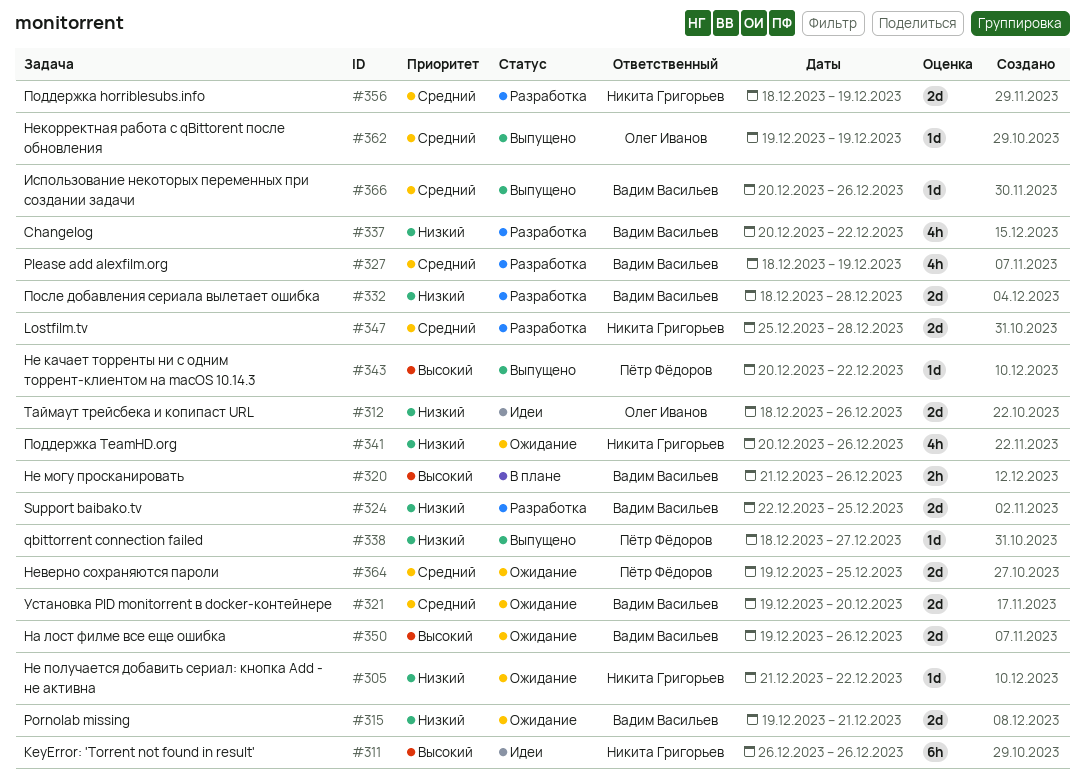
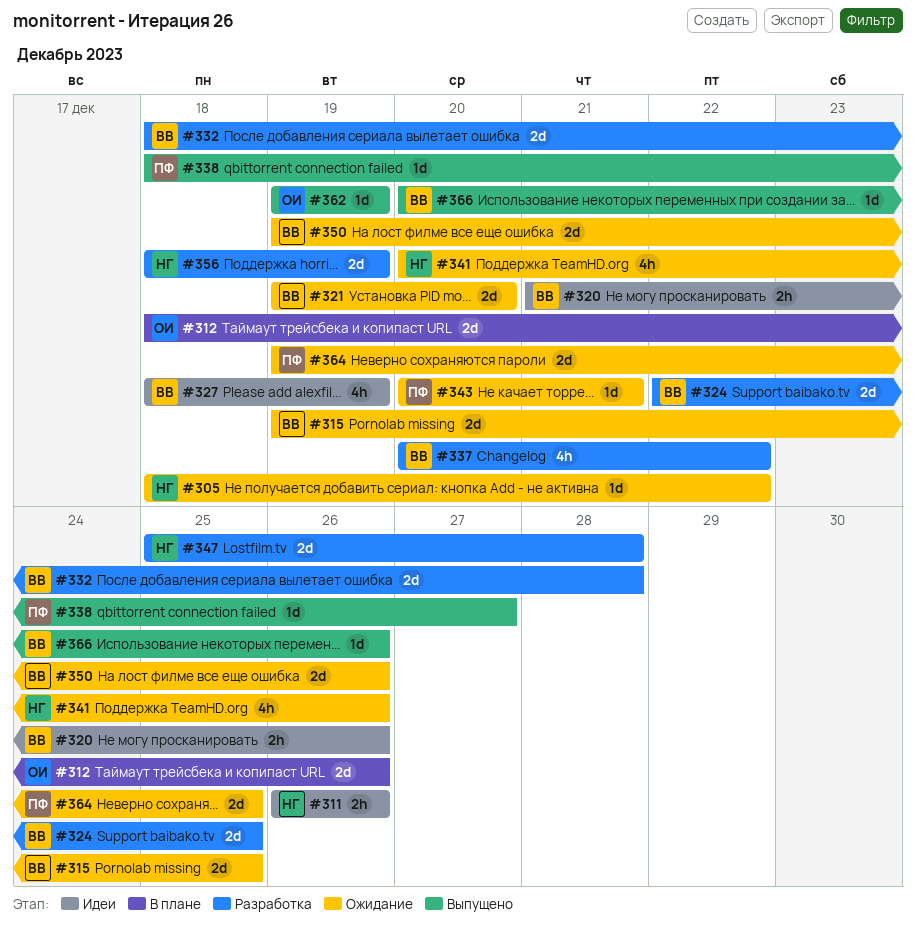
#305, start: Dec 21 -> Dec 18
#311, estimate: 6h -> 2h
#312, status: Идеи -> В плане
#315, due: Dec 21 -> Dec 25
#320, status: В плане -> Идеи
#327, status: Разработка -> Идеи
#343, status: Выпущено -> Ожидание
#343, due: Dec 22 -> Dec 21

